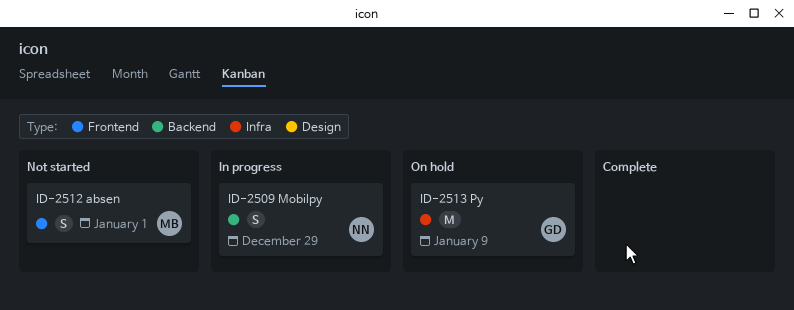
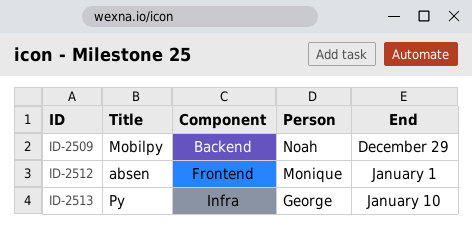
ID-2513, due: Jan 9 -> Jan 10

